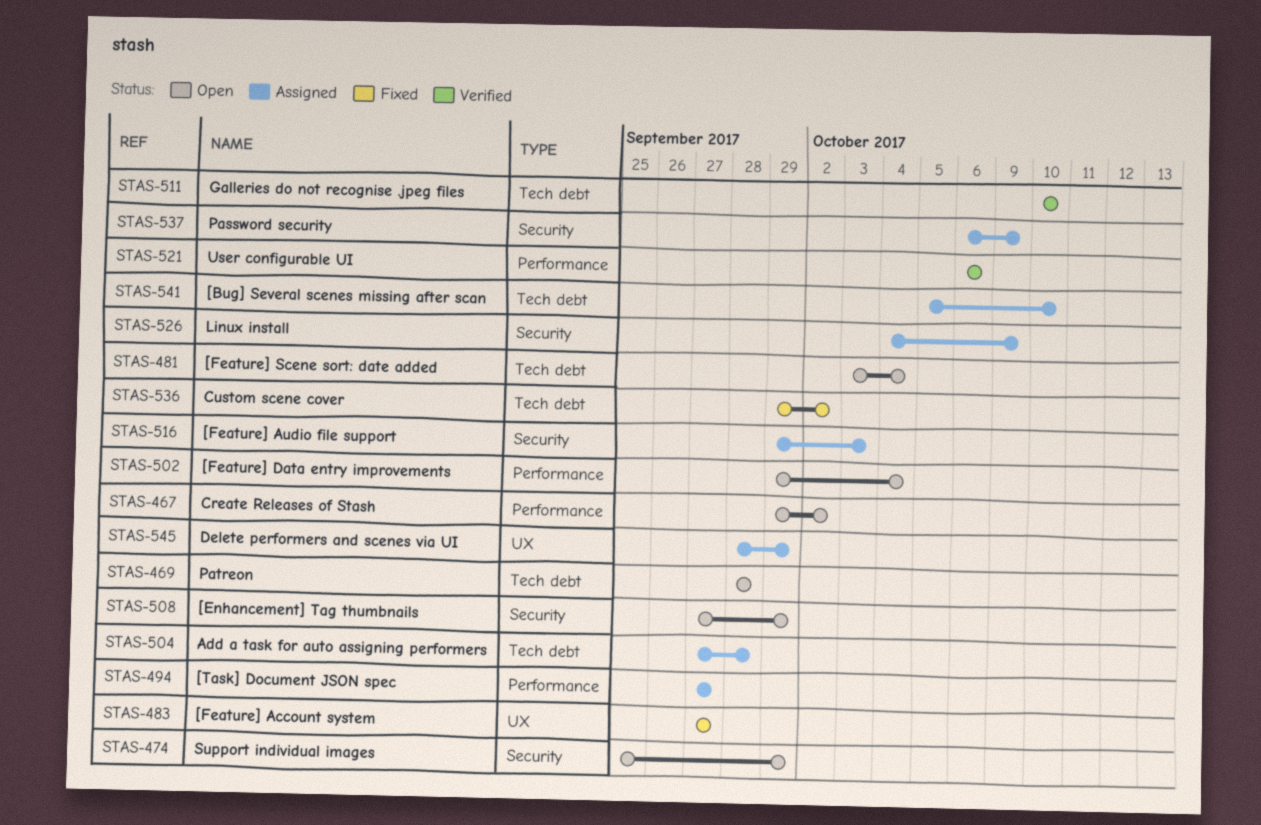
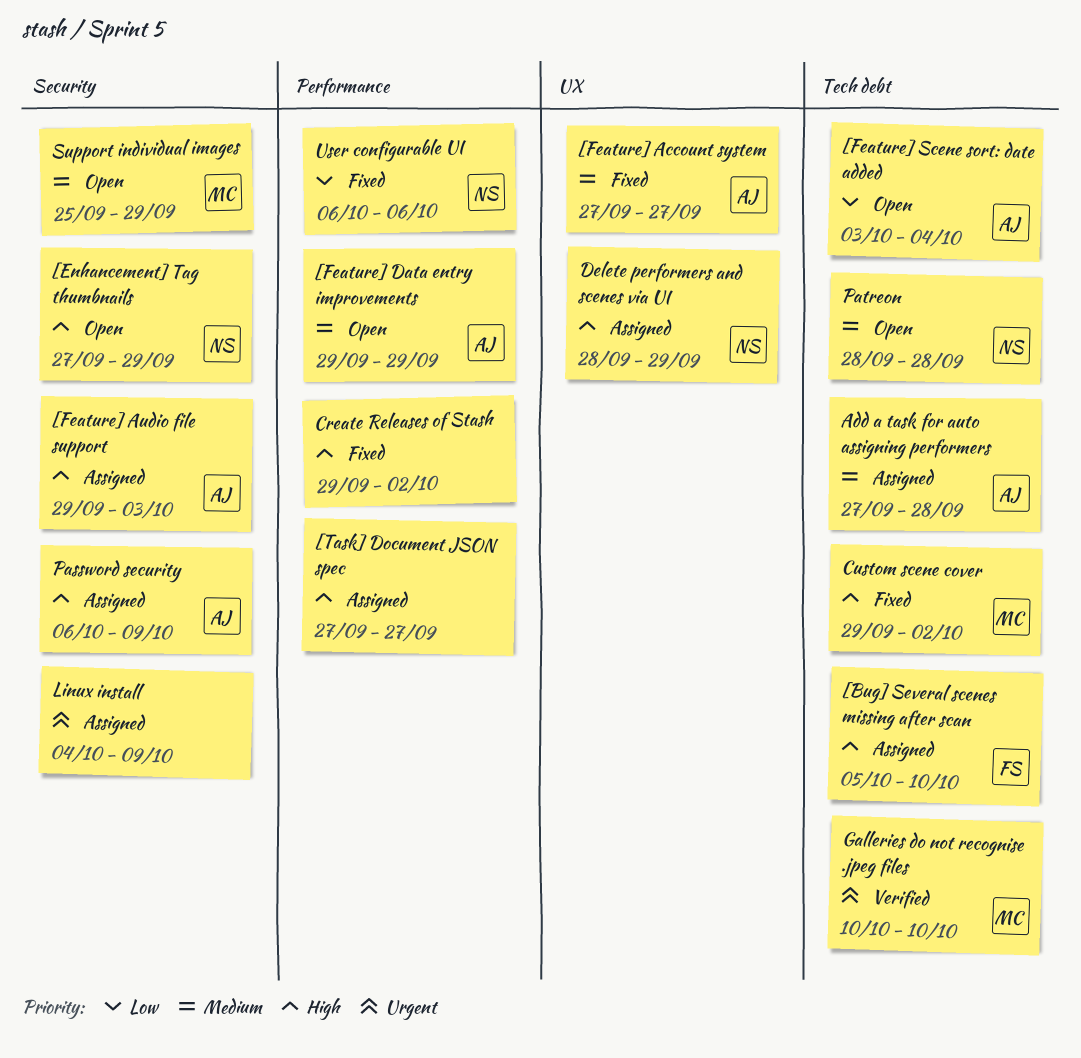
[Feature] Data entry improvements, due: Oct 4 -> Sep 29
Create Releases of Stash, status: Open -> Fixed
User configurable UI, status: Verified -> Fixed

